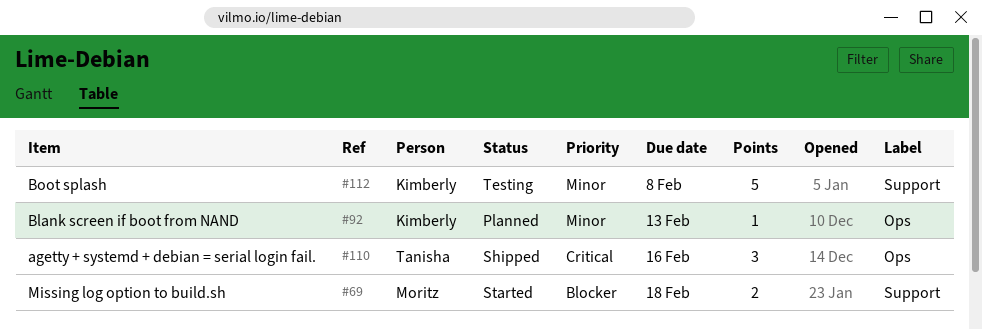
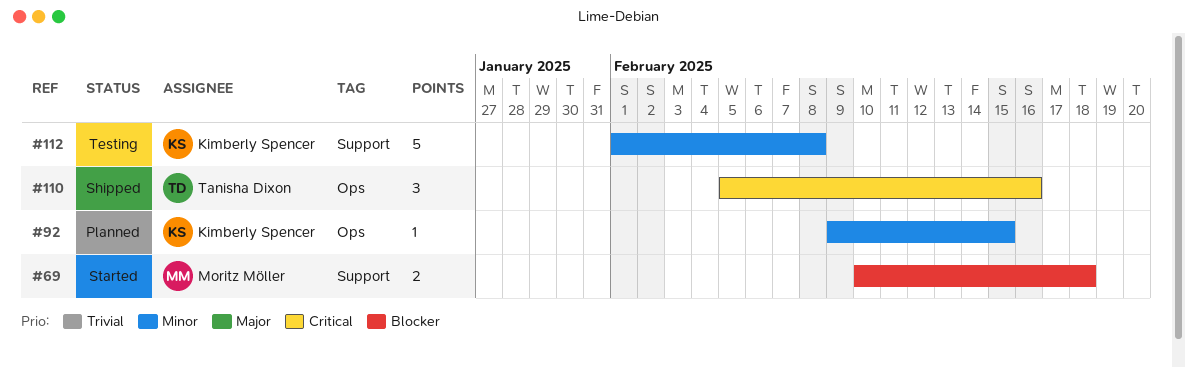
#92, due: Feb 13 -> Feb 15

